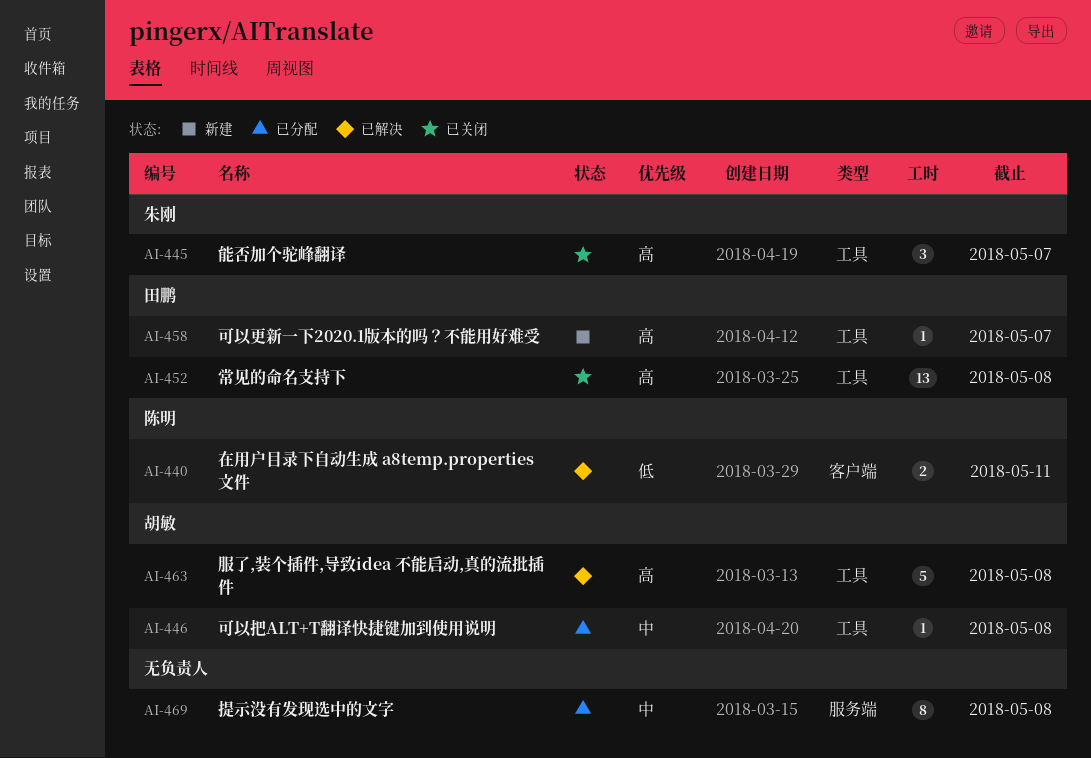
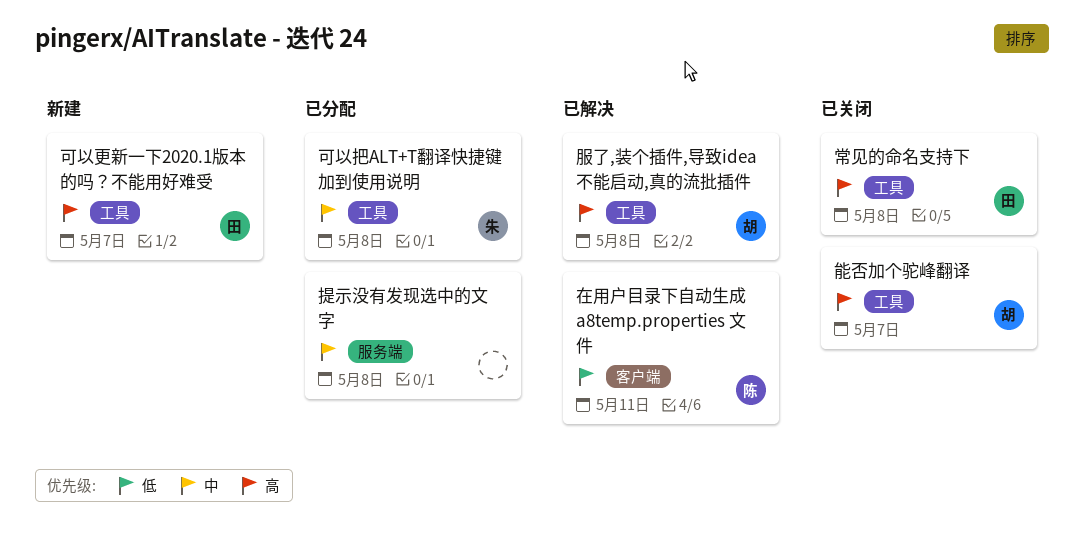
可以把ALT+T翻译快捷键加到使用说明, owner: 胡敏 -> 朱刚
能否加个驼峰翻译, owner: 朱刚 -> 胡敏

